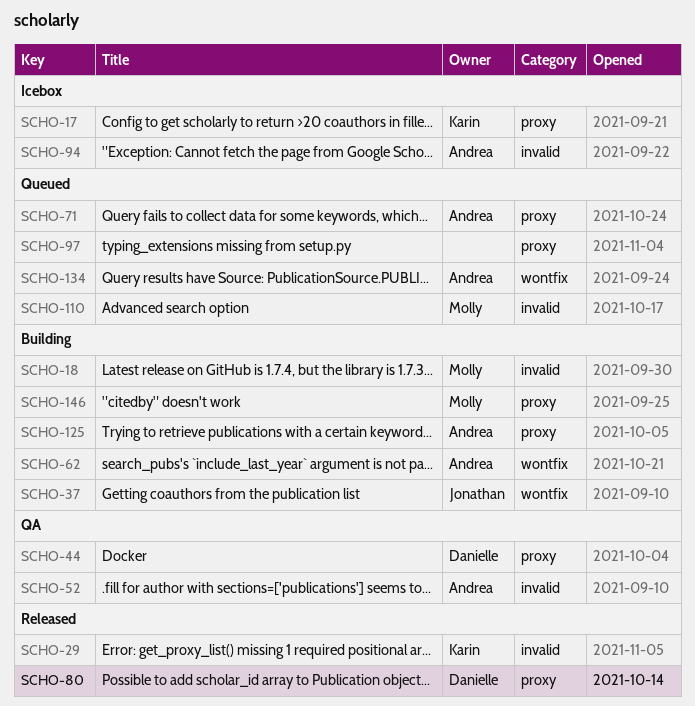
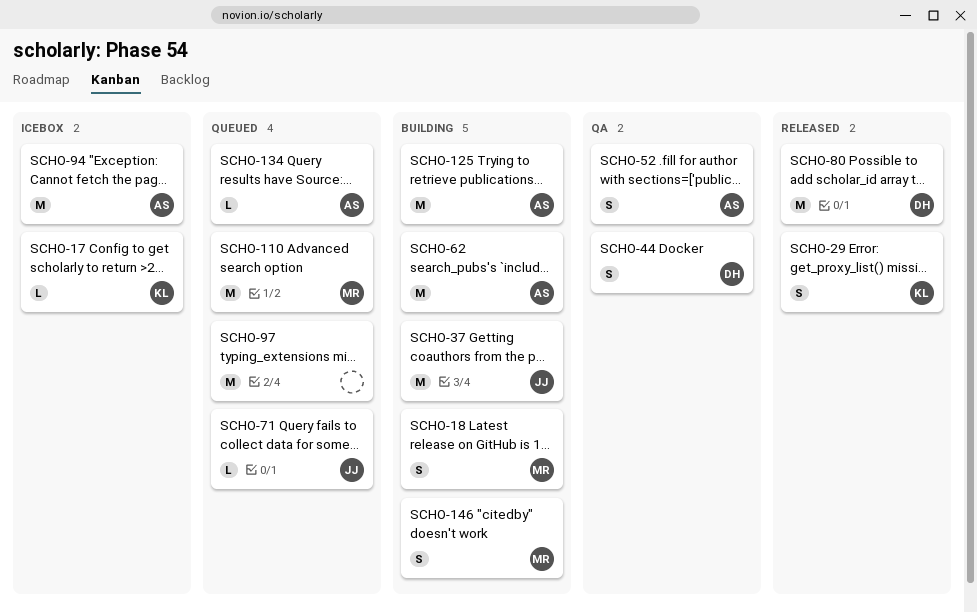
SCHO-71, owner: Andrea -> Jonathan

